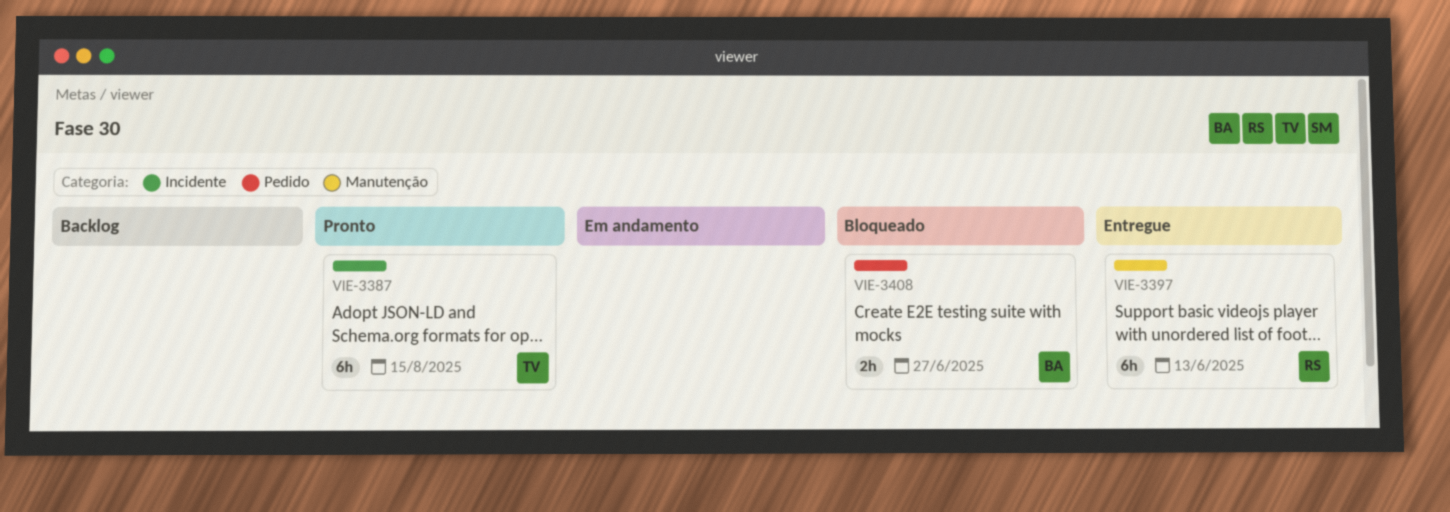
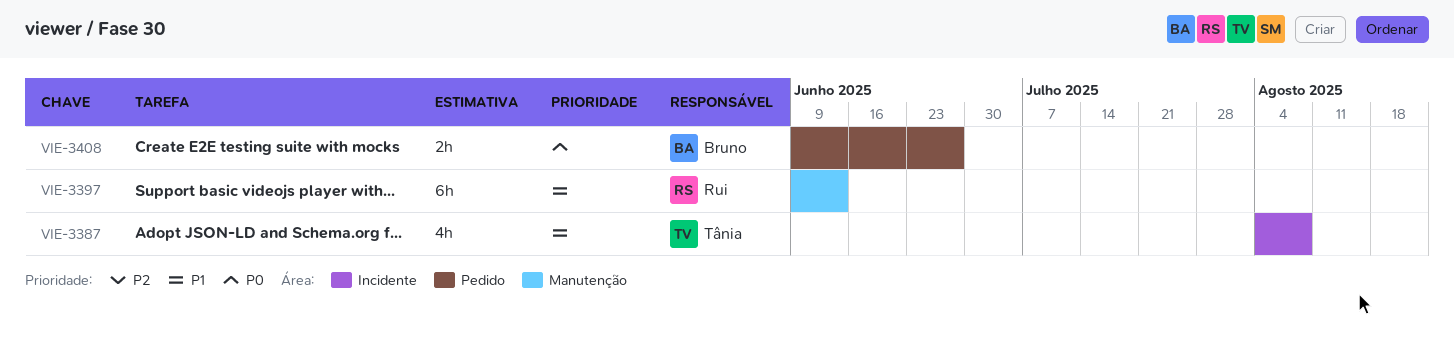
VIE-3387, estimate: 6h -> 4h
VIE-3387, due: Aug 15 -> Aug 8

